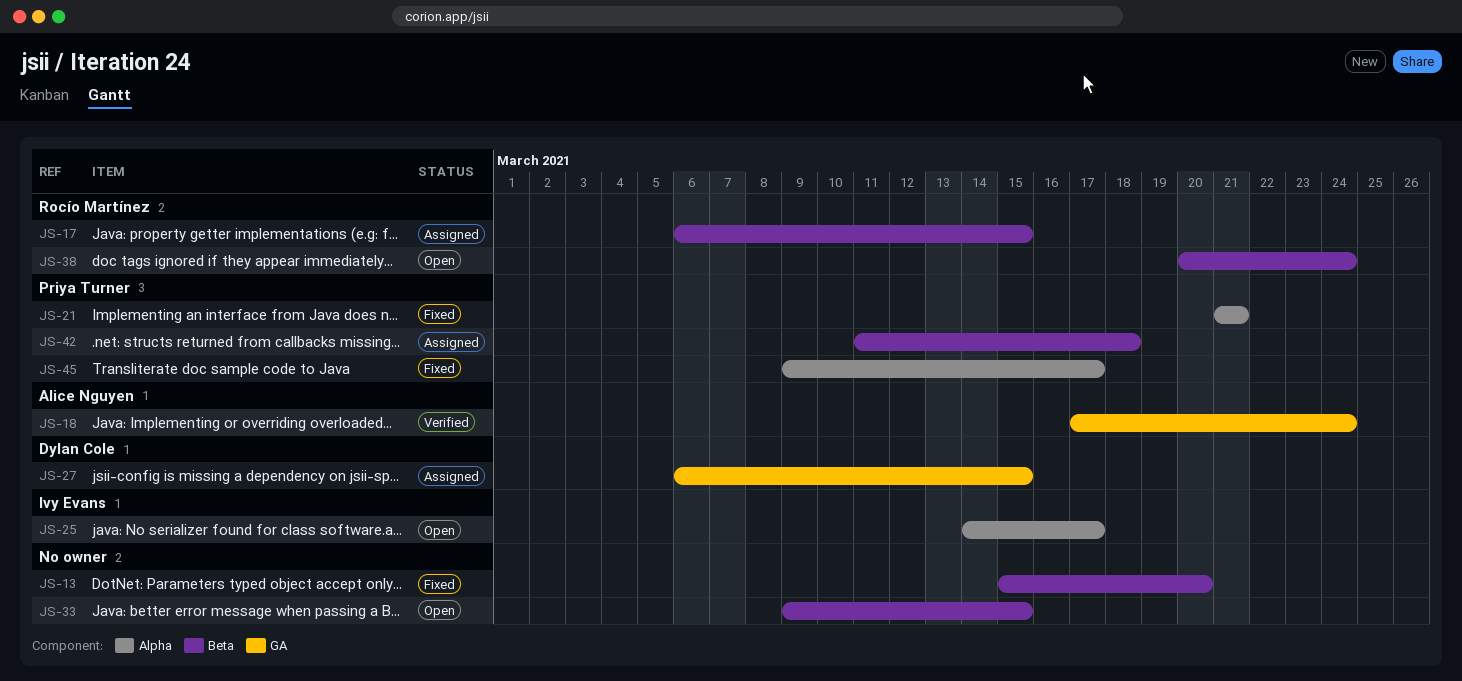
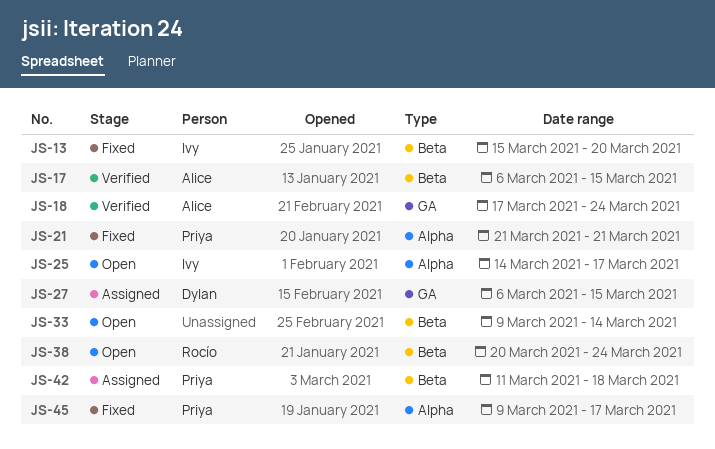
JS-13, owner: none -> Ivy Evans
JS-17, status: Assigned -> Verified
JS-17, owner: Rocío Martínez -> Alice Nguyen
JS-33, due: Mar 15 -> Mar 14

